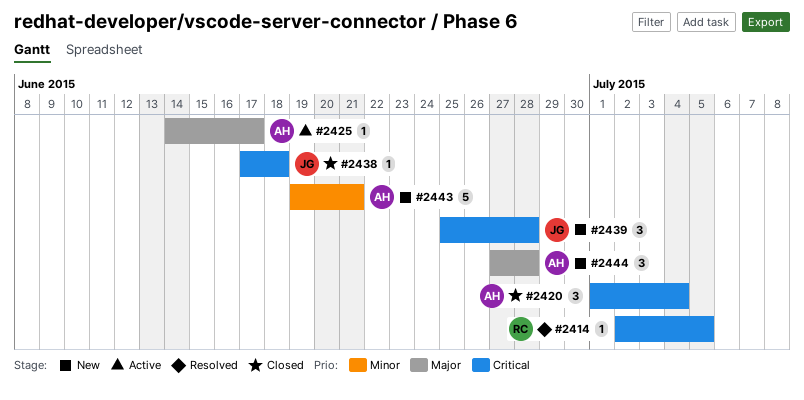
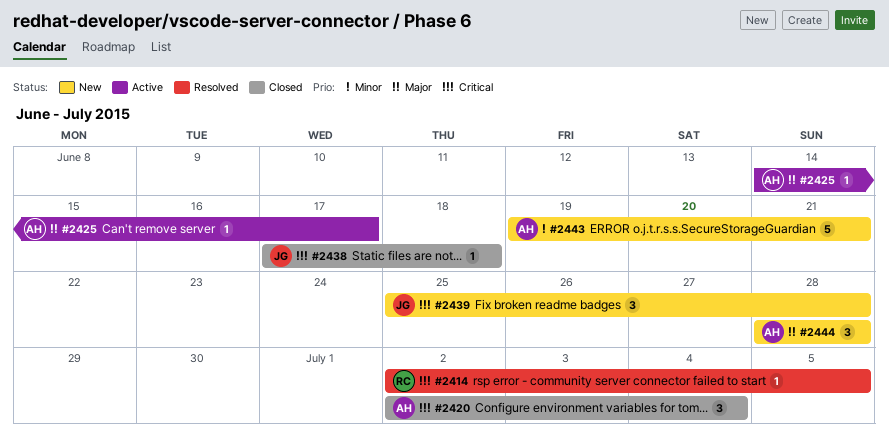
#2420, start: Jul 1 -> Jul 2
#2444, start: Jun 27 -> Jun 28

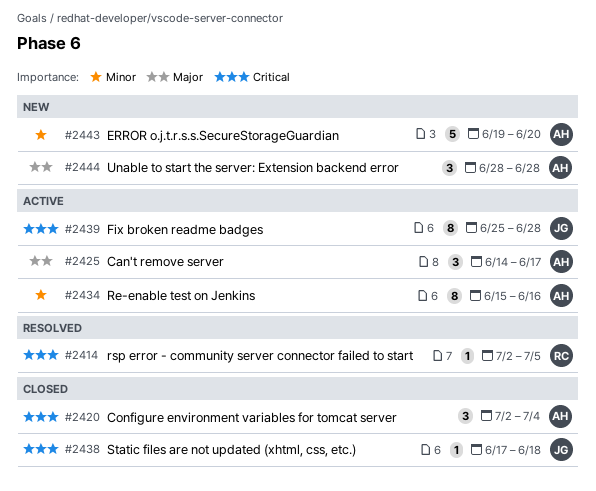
#2425, estimate: 1 -> 3
#2434: none -> present
#2439, status: New -> Active
#2439, estimate: 3 -> 8
#2443, due: Jun 21 -> Jun 20

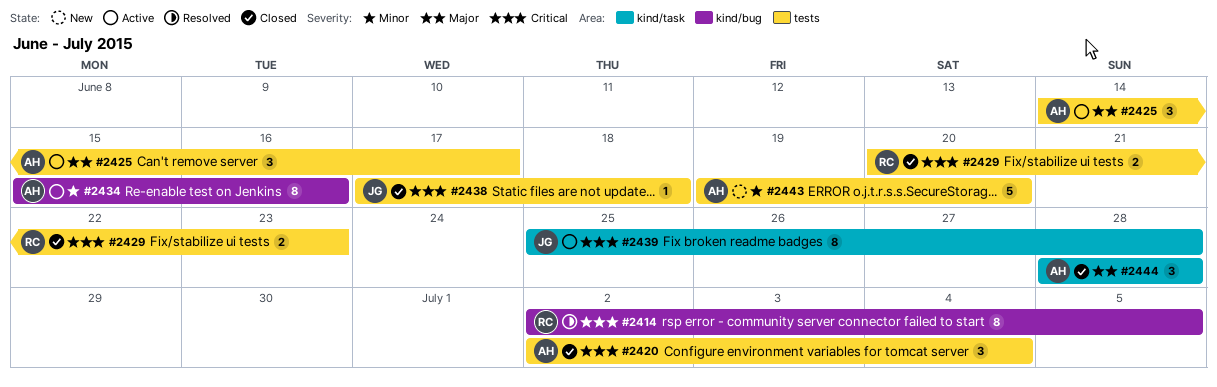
#2414, estimate: 1 -> 8
#2429: none -> present
#2444, status: New -> Closed

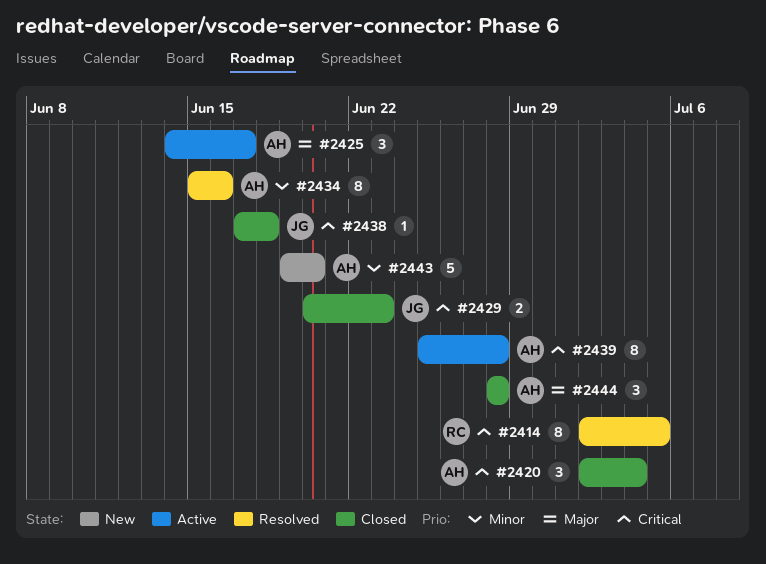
#2429, owner: RC -> JG
#2434, status: Active -> Resolved
#2439, owner: JG -> AH

